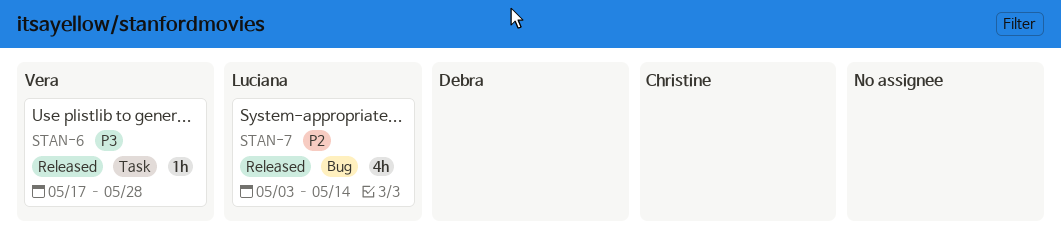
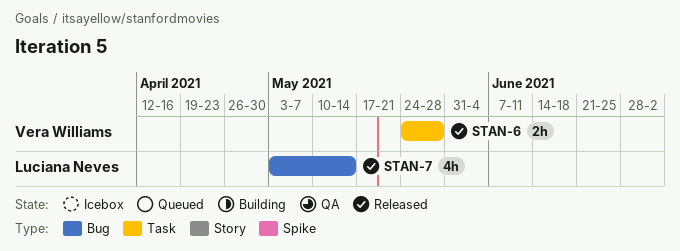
STAN-6, estimate: 1h -> 2h
STAN-6, start: May 17 -> May 24

